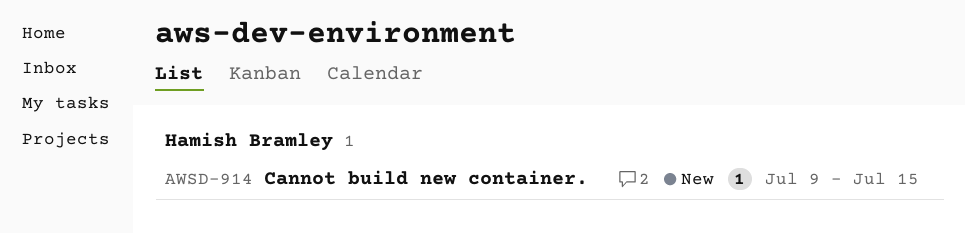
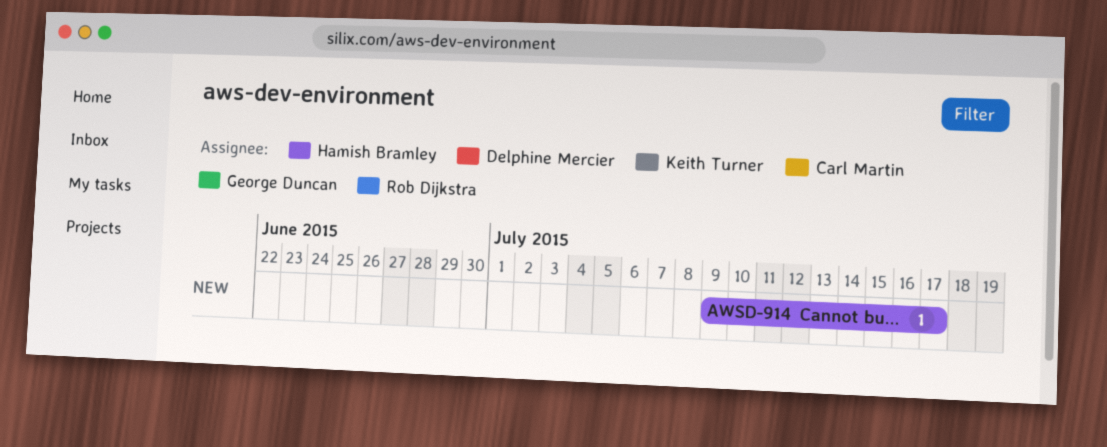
AWSD-914, due: Jul 15 -> Jul 17

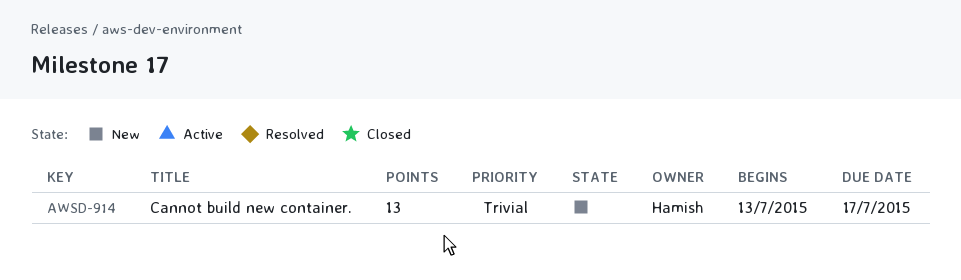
AWSD-914, estimate: 1 -> 13
AWSD-914, start: Jul 9 -> Jul 13

